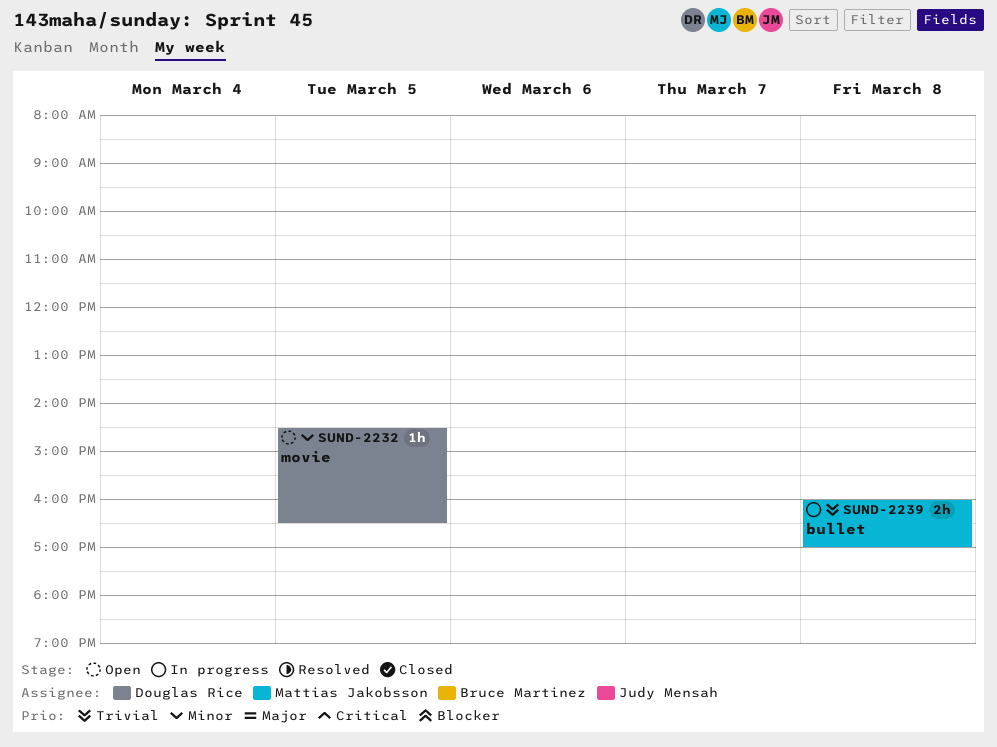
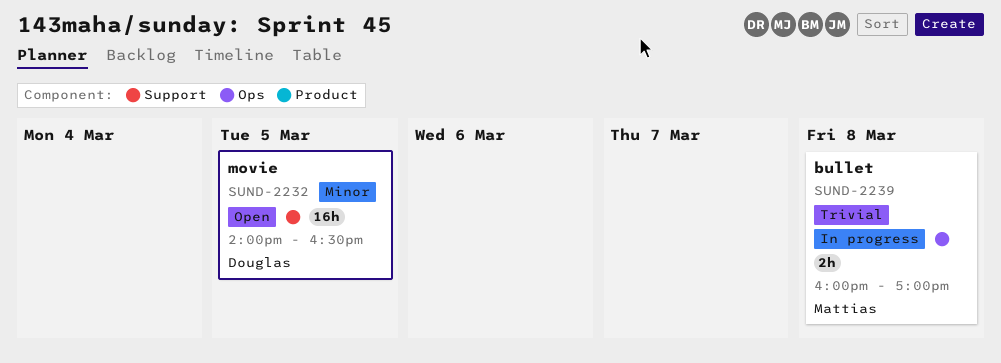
SUND-2232, estimate: 1h -> 16h
SUND-2232, begins: 14:30 -> 14:00

